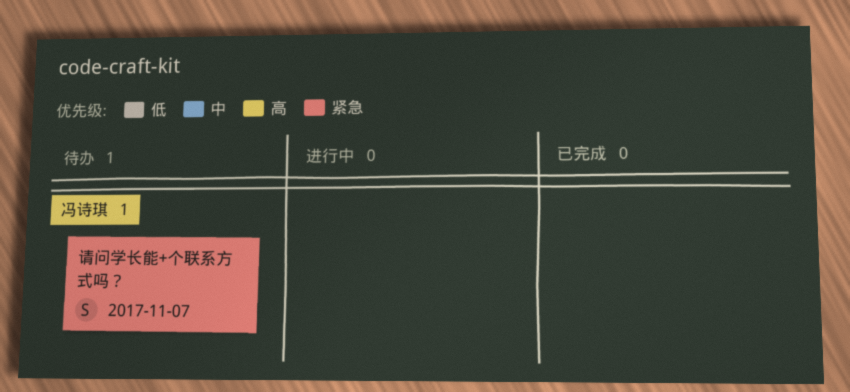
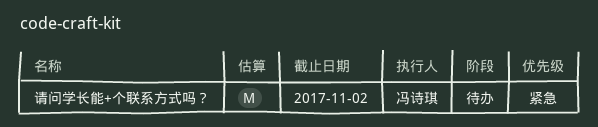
请问学长能+个联系方式吗？, estimate: S -> M
请问学长能+个联系方式吗？, due: Nov 7 -> Nov 2

